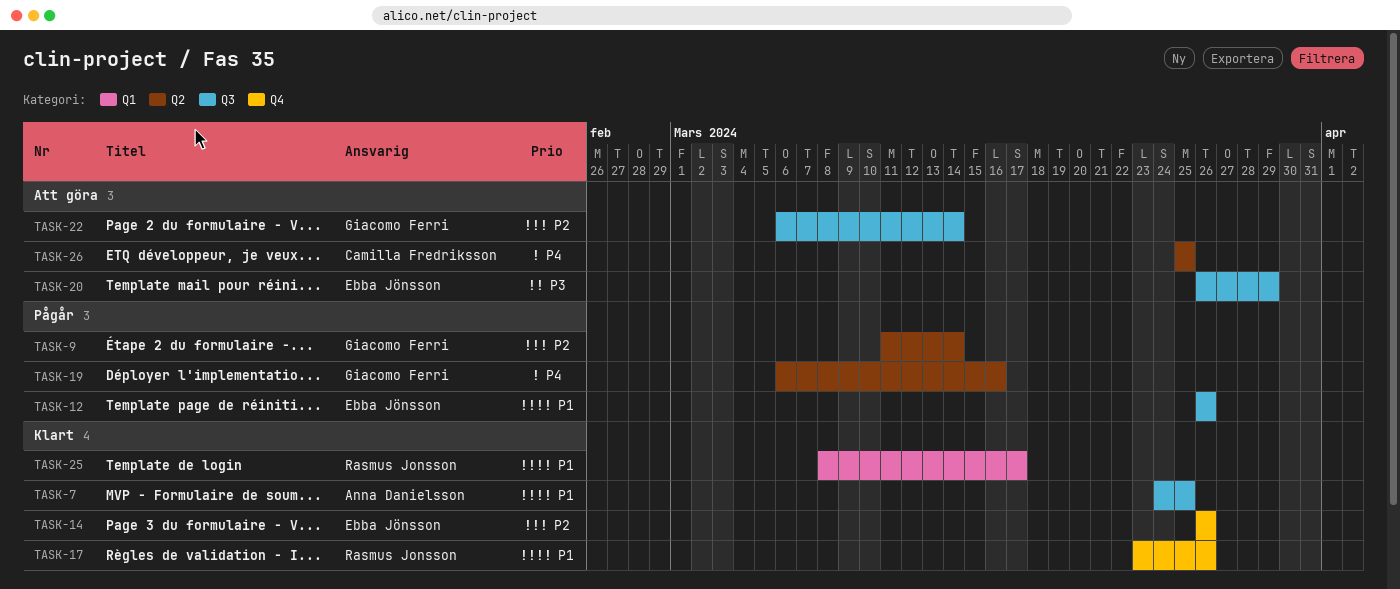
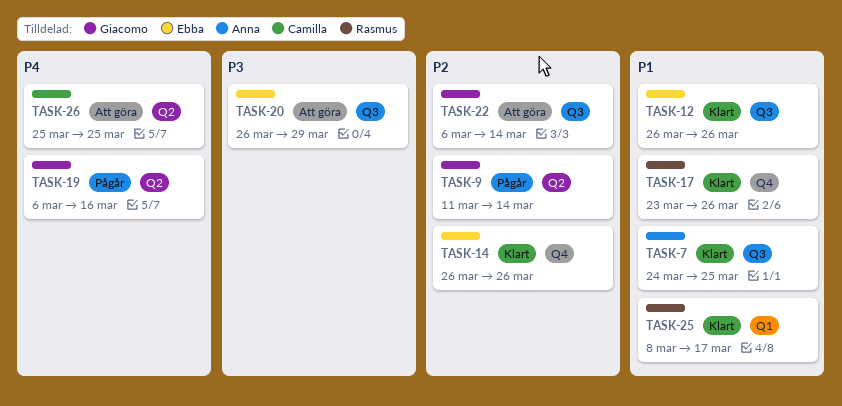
TASK-12, status: Pågår -> Klart

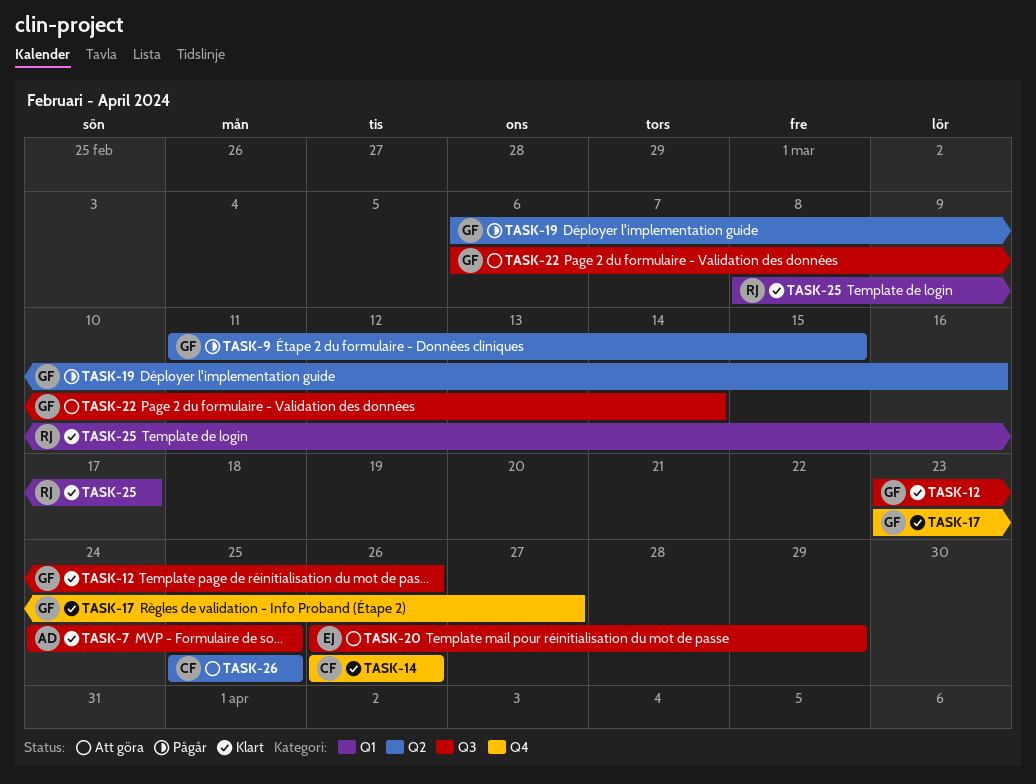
TASK-9, due: Mar 14 -> Mar 15
TASK-12, owner: Ebba -> Giacomo
TASK-12, start: Mar 26 -> Mar 23
TASK-14, owner: Ebba -> Camilla
TASK-17, owner: Rasmus -> Giacomo
TASK-17, due: Mar 26 -> Mar 27

